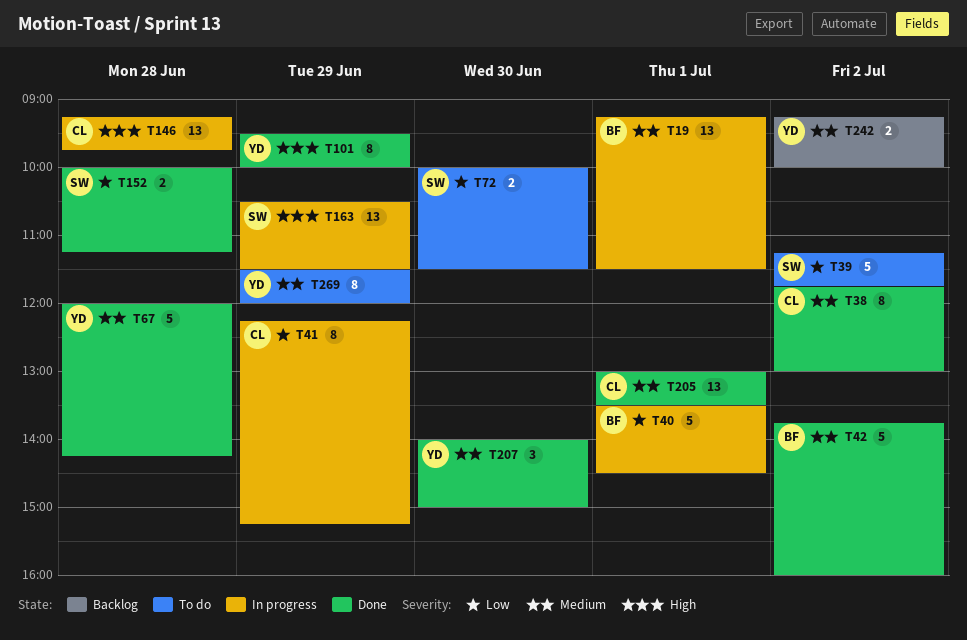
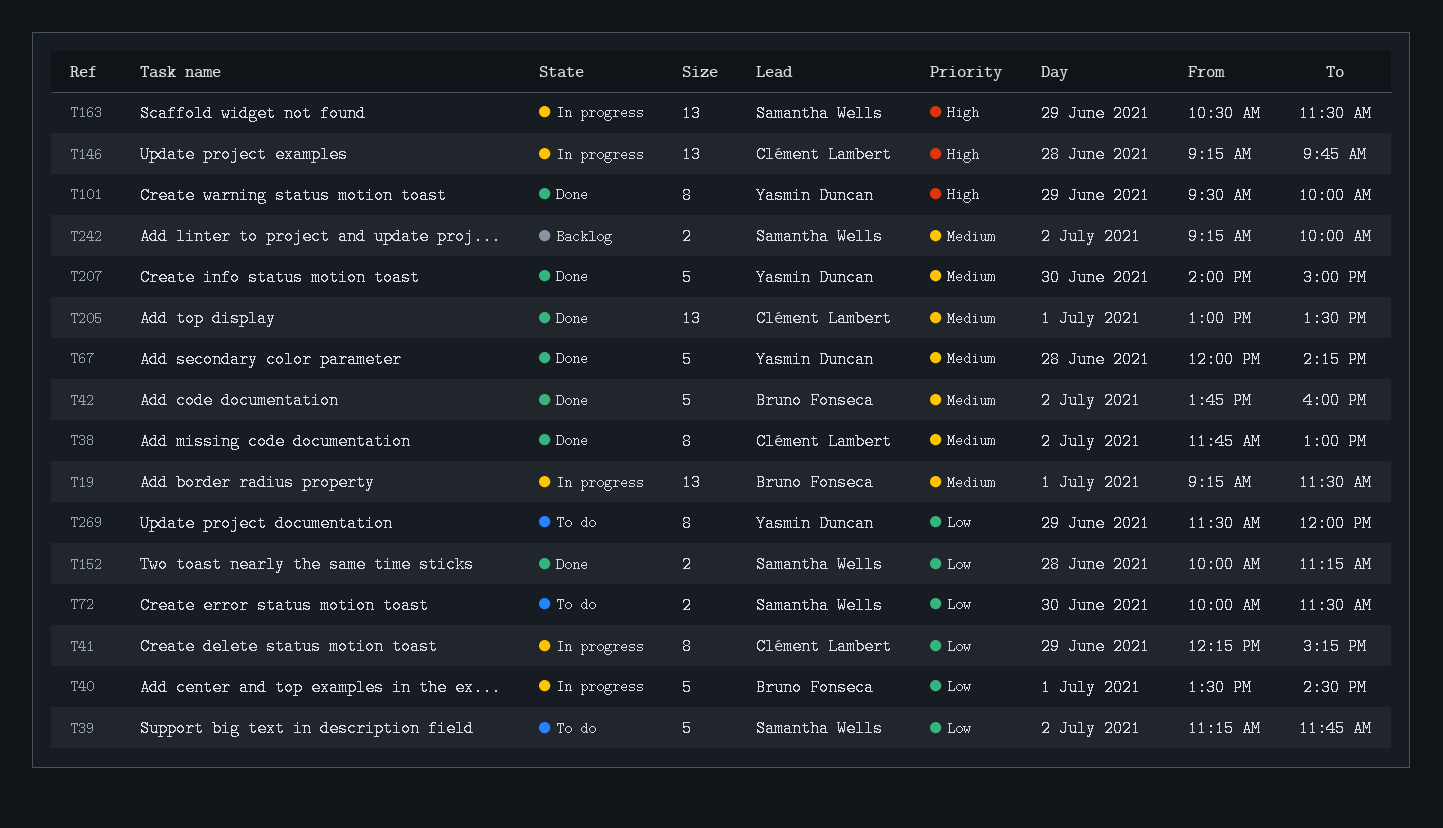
T207, estimate: 3 -> 5
T242, owner: Yasmin Duncan -> Samantha Wells
T269, priority: Medium -> Low

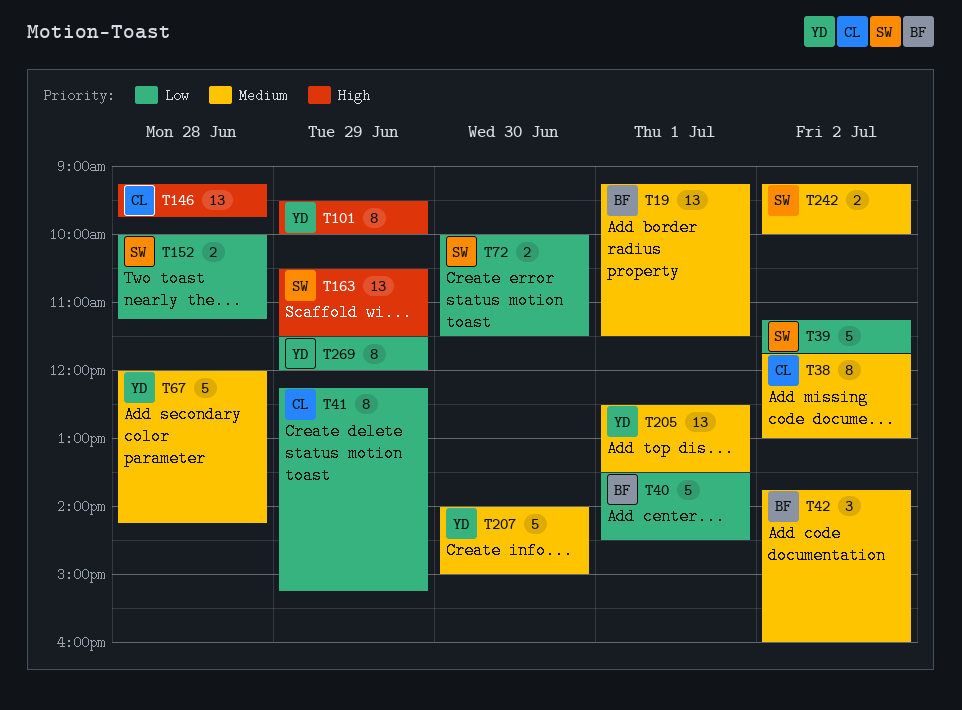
T42, estimate: 5 -> 3
T205, owner: Clément Lambert -> Yasmin Duncan
T205, begins: 13:00 -> 12:30

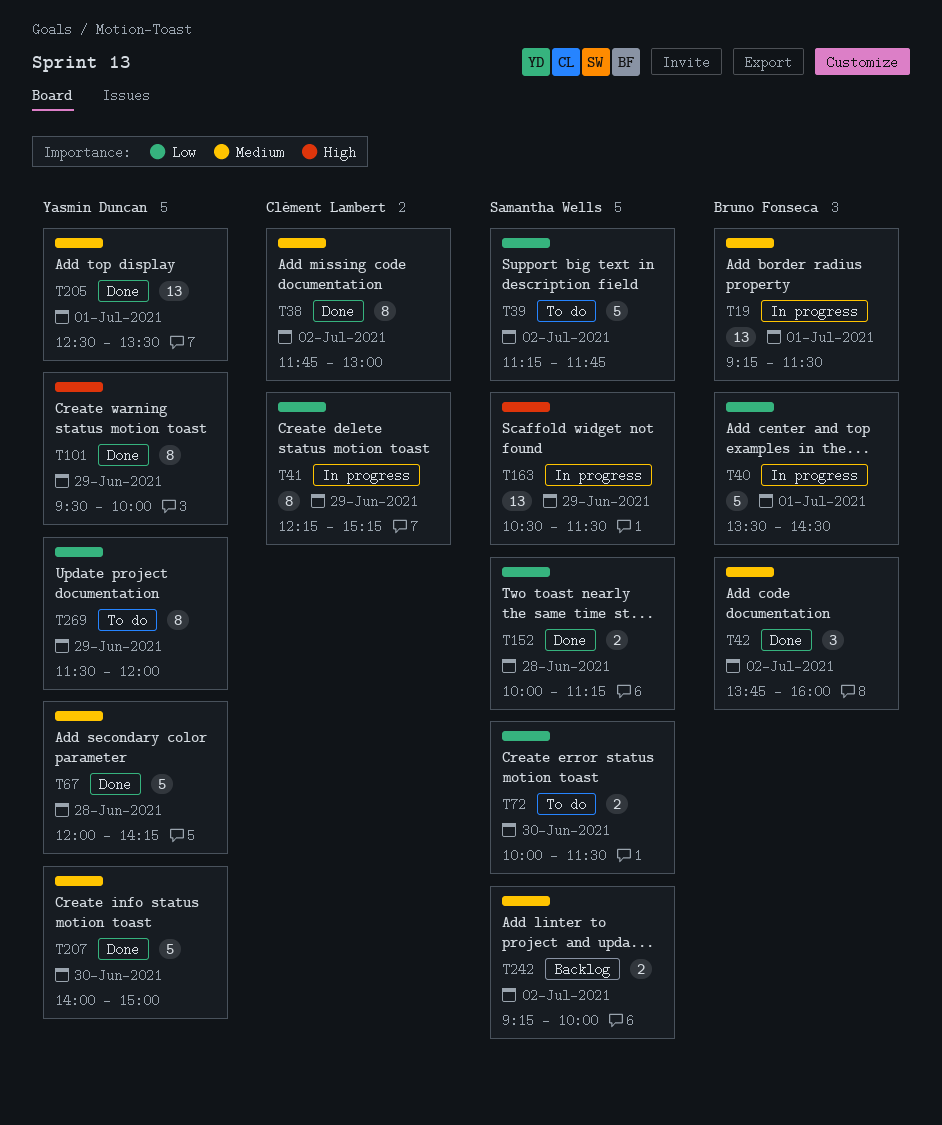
T146: present -> none

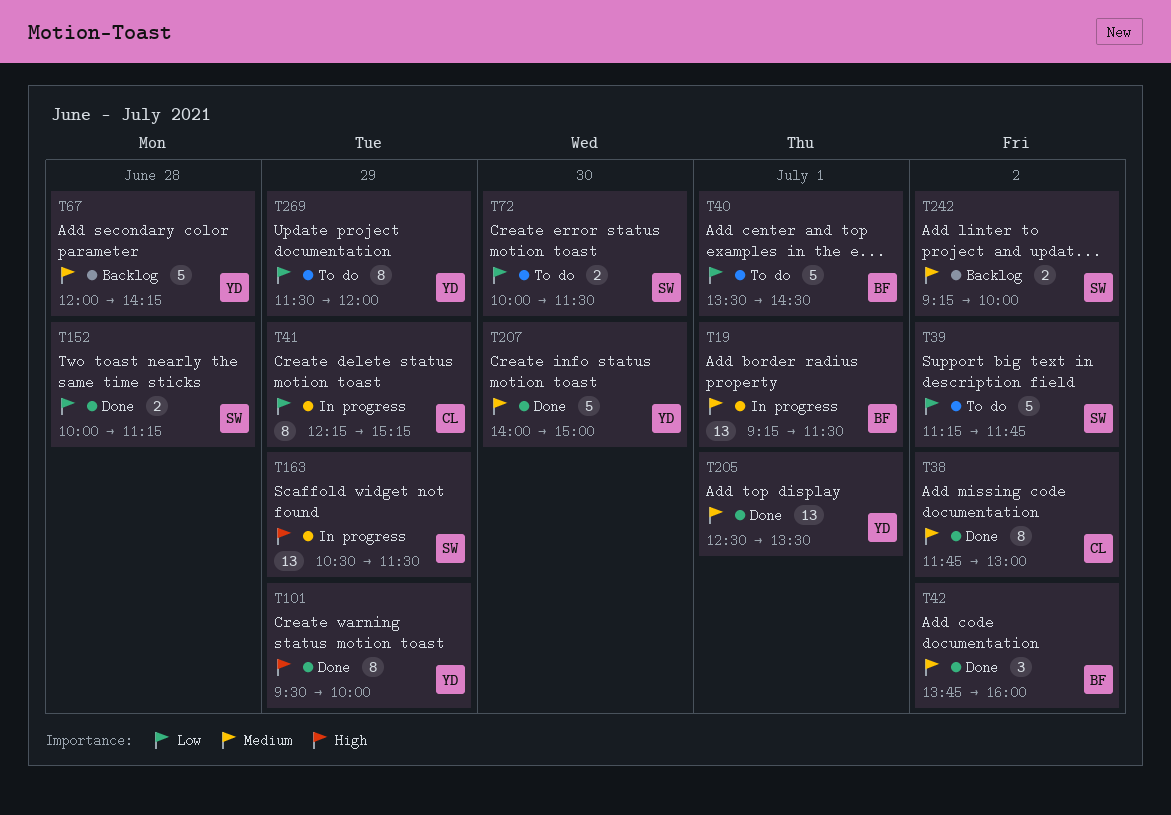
T40, status: In progress -> To do
T67, status: Done -> Backlog

